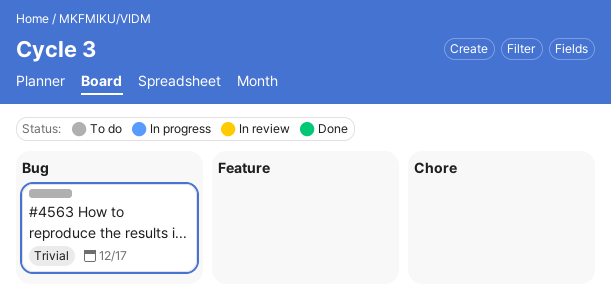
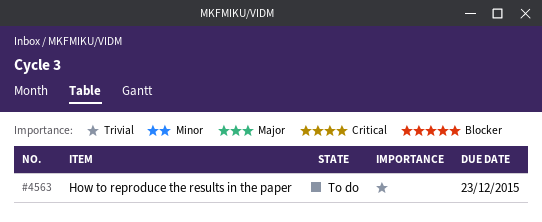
#4563, due: Dec 17 -> Dec 23

